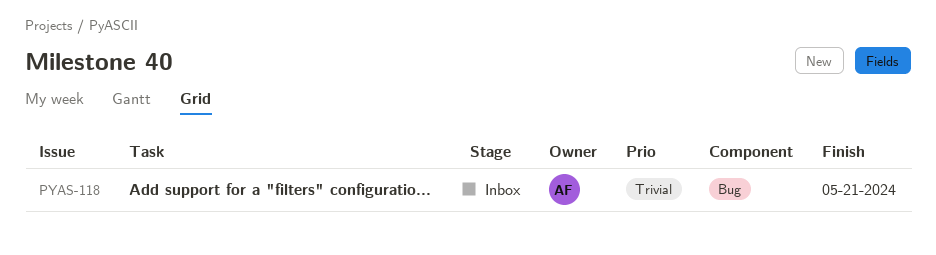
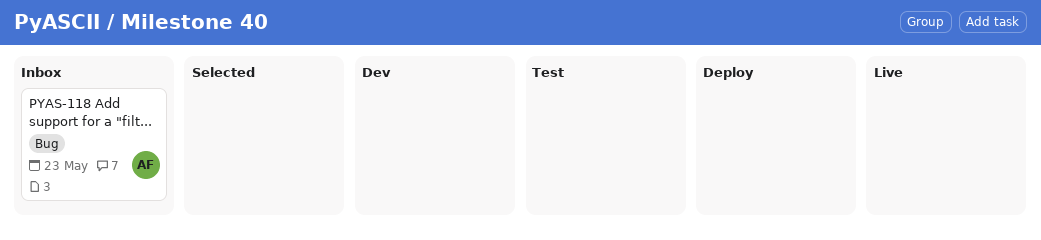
PYAS-118, due: May 21 -> May 23

